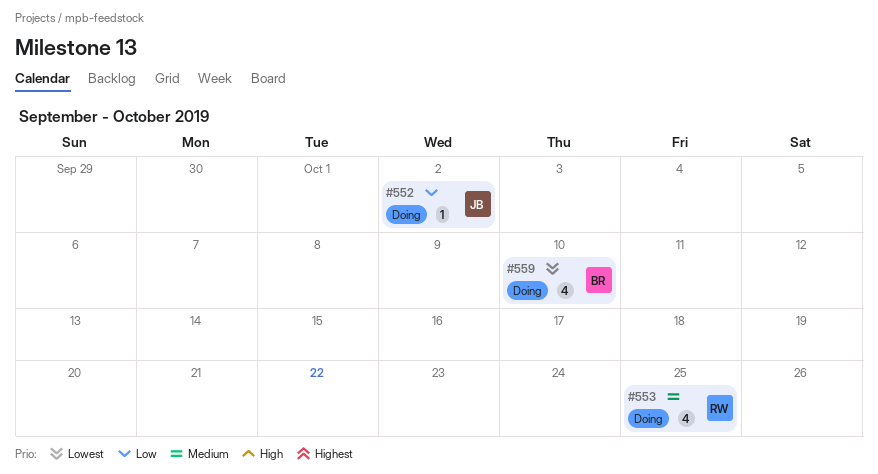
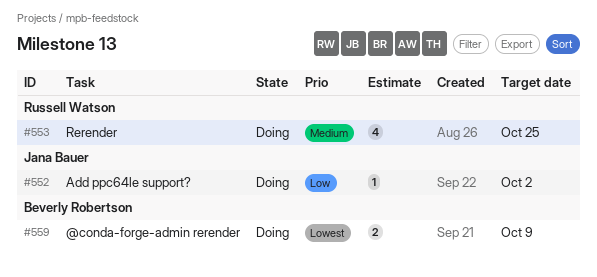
#559, estimate: 4 -> 2
#559, due: Oct 10 -> Oct 9

